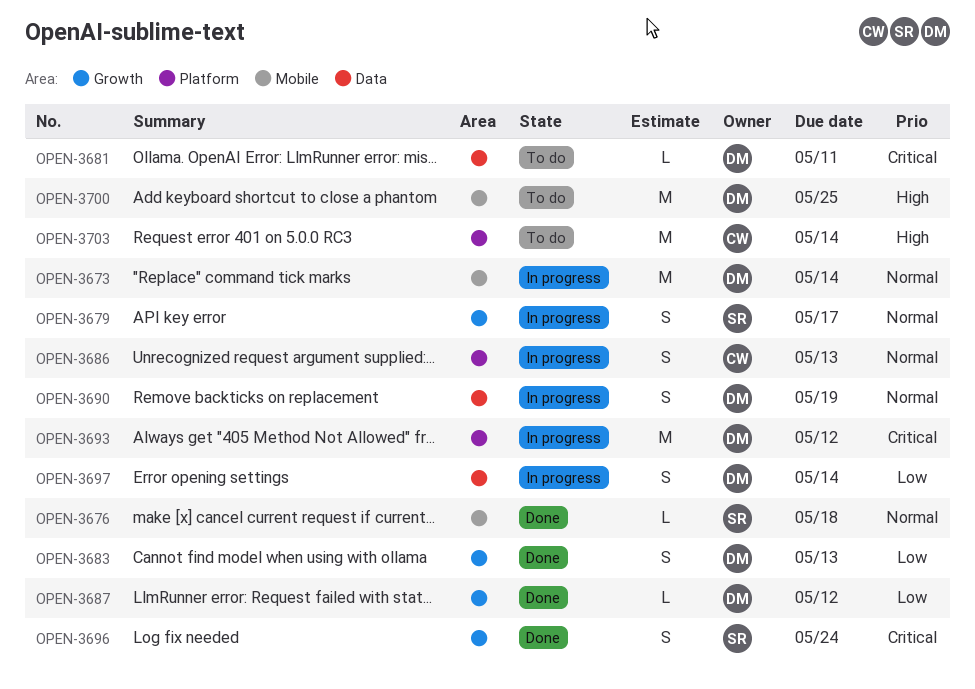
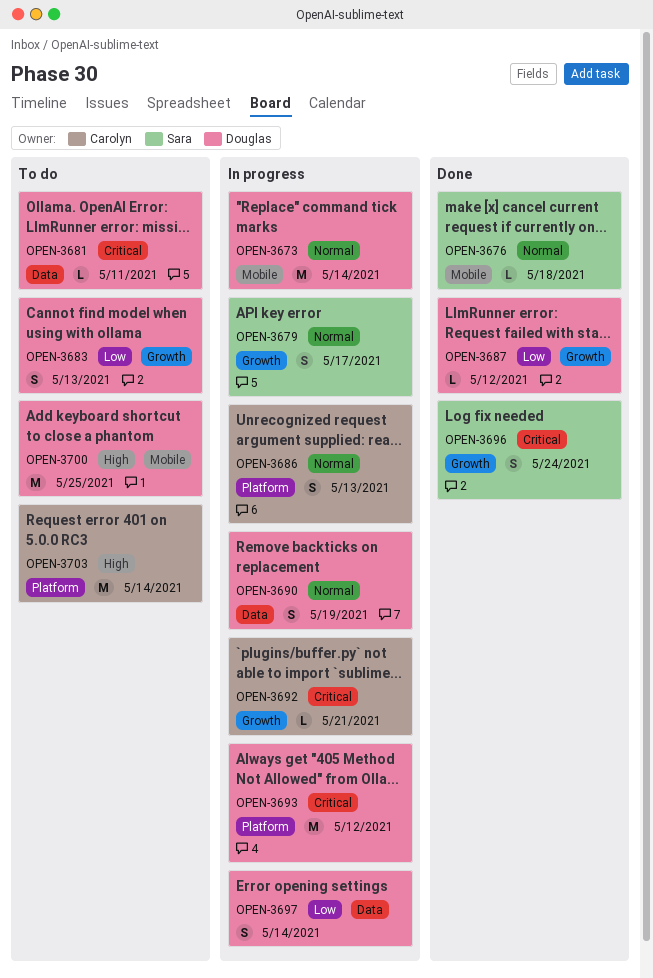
OPEN-3683, status: Done -> To do
OPEN-3692: none -> present

